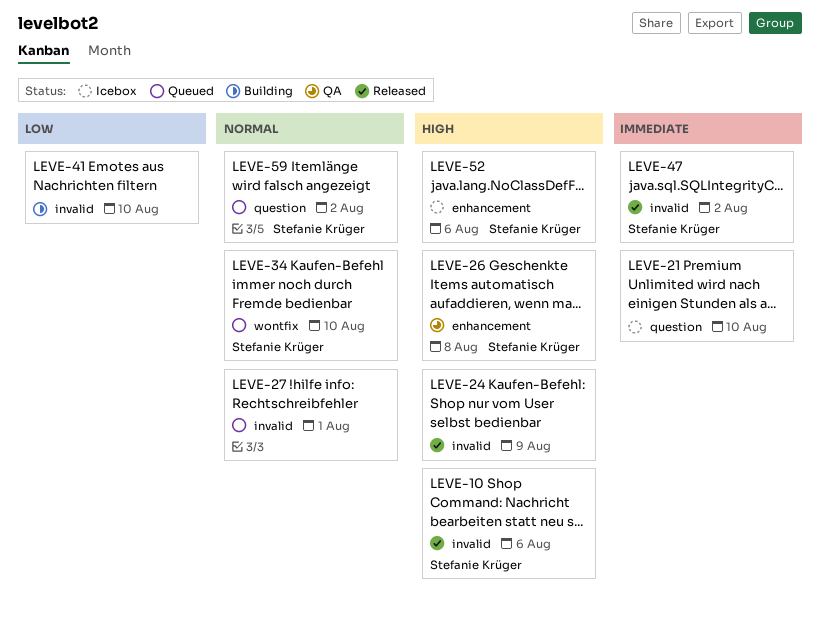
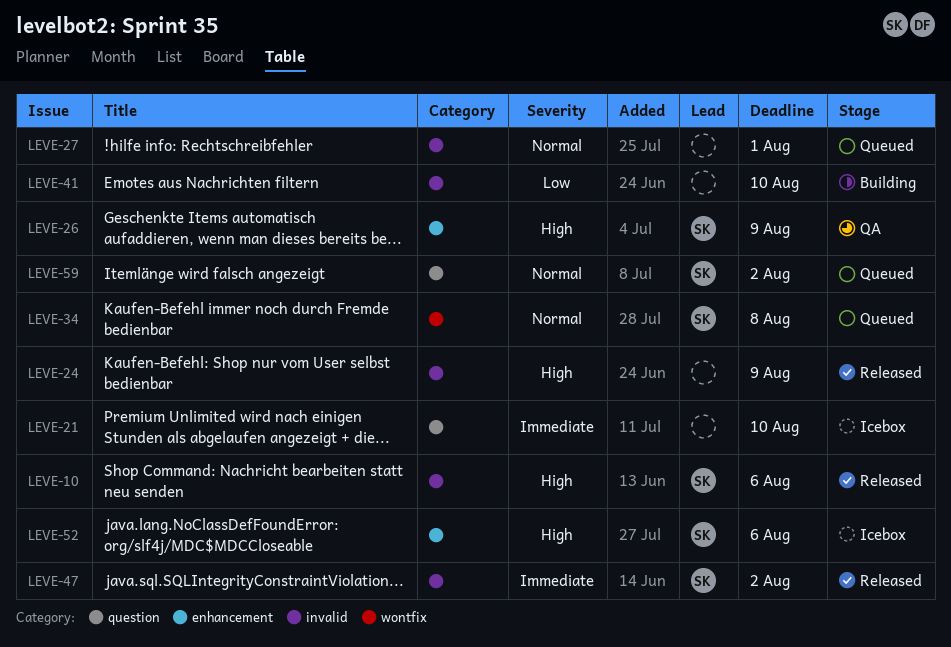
LEVE-26, due: Aug 8 -> Aug 9
LEVE-34, due: Aug 10 -> Aug 8

